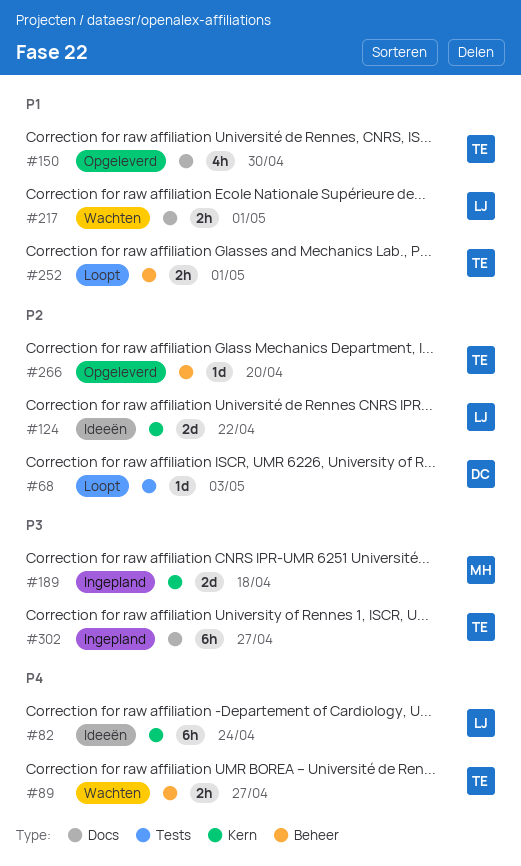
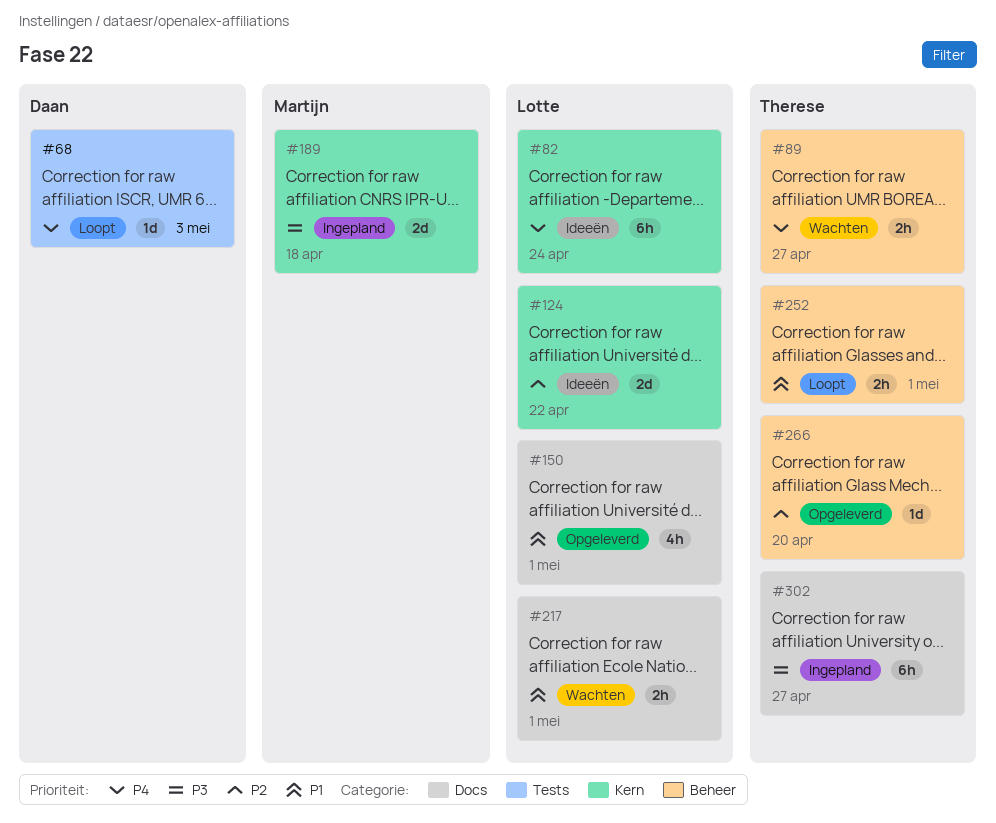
#68, priority: P2 -> P4
#150, owner: Therese -> Lotte
#150, due: Apr 30 -> May 1

